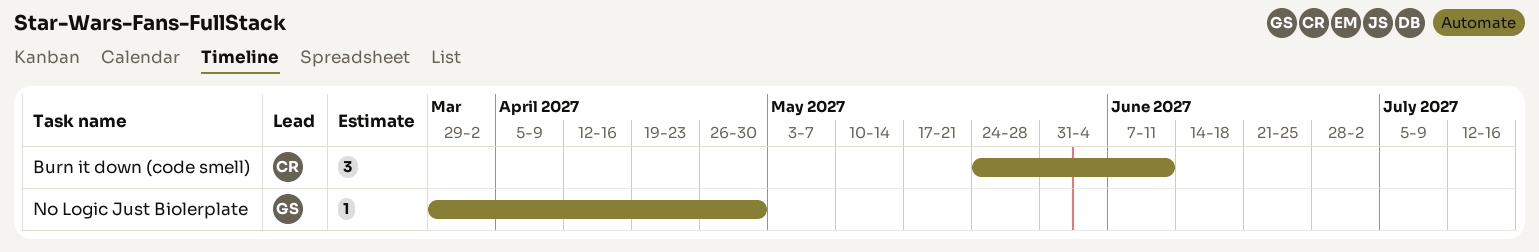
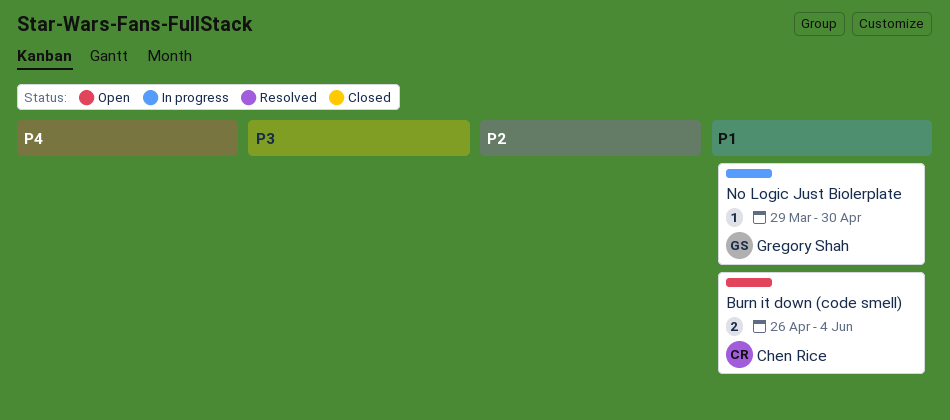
Burn it down (code smell), estimate: 3 -> 2
Burn it down (code smell), start: May 24 -> Apr 26
Burn it down (code smell), due: Jun 11 -> Jun 4

